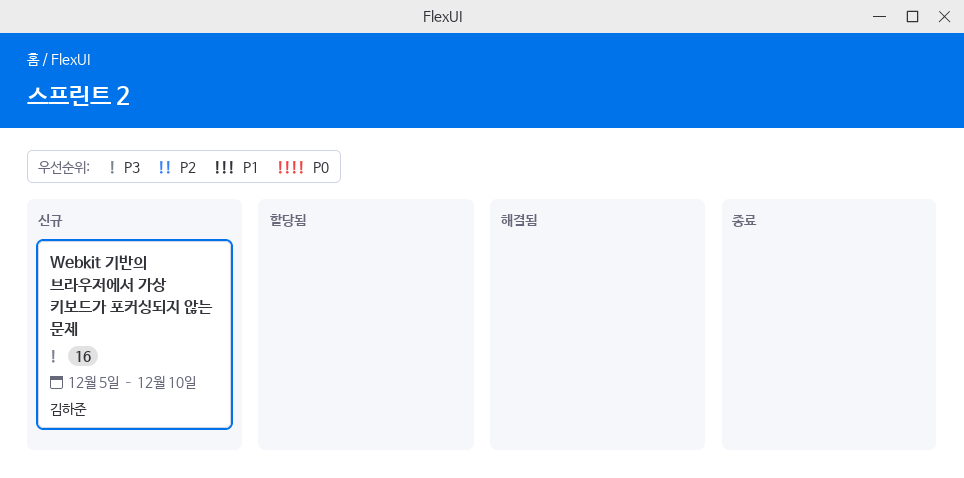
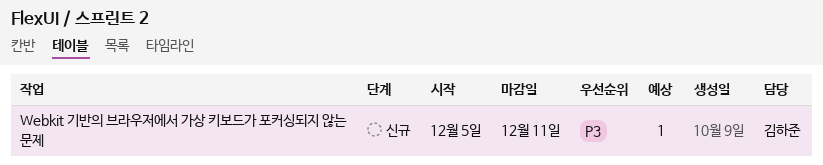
Webkit 기반의 브라우저에서 가상 키보드가 포커싱되지 않는 문제, estimate: 16 -> 1
Webkit 기반의 브라우저에서 가상 키보드가 포커싱되지 않는 문제, due: Dec 10 -> Dec 11

